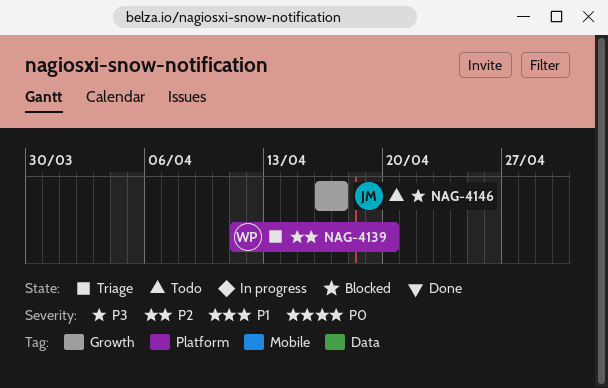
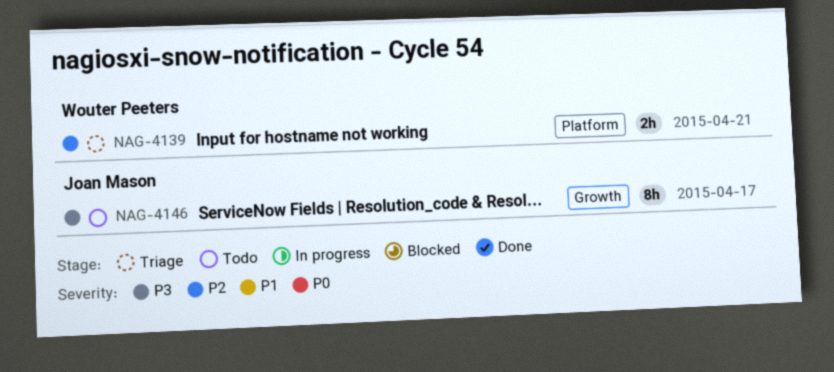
NAG-4139, due: Apr 20 -> Apr 21

